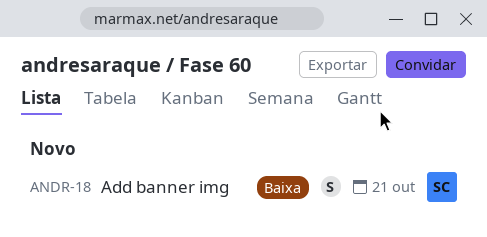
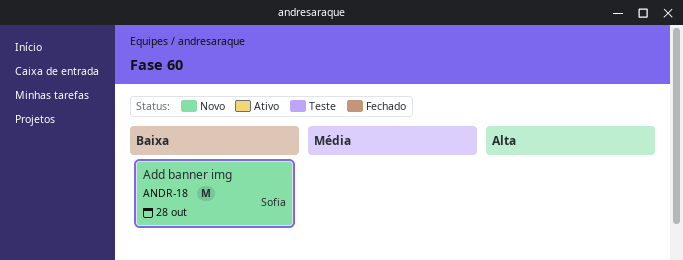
ANDR-18, estimate: S -> M
ANDR-18, due: Oct 21 -> Oct 28

